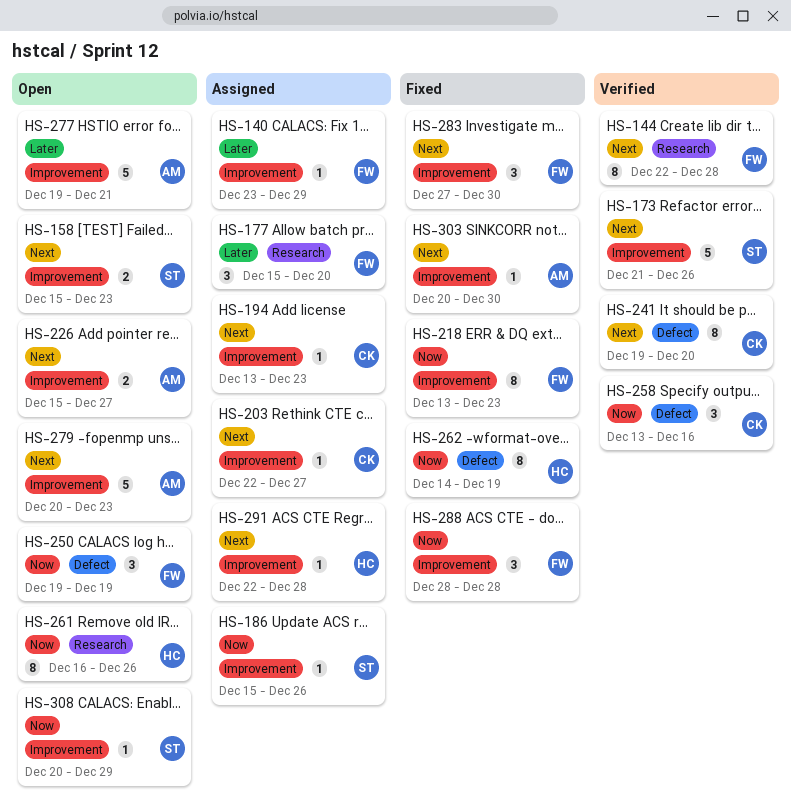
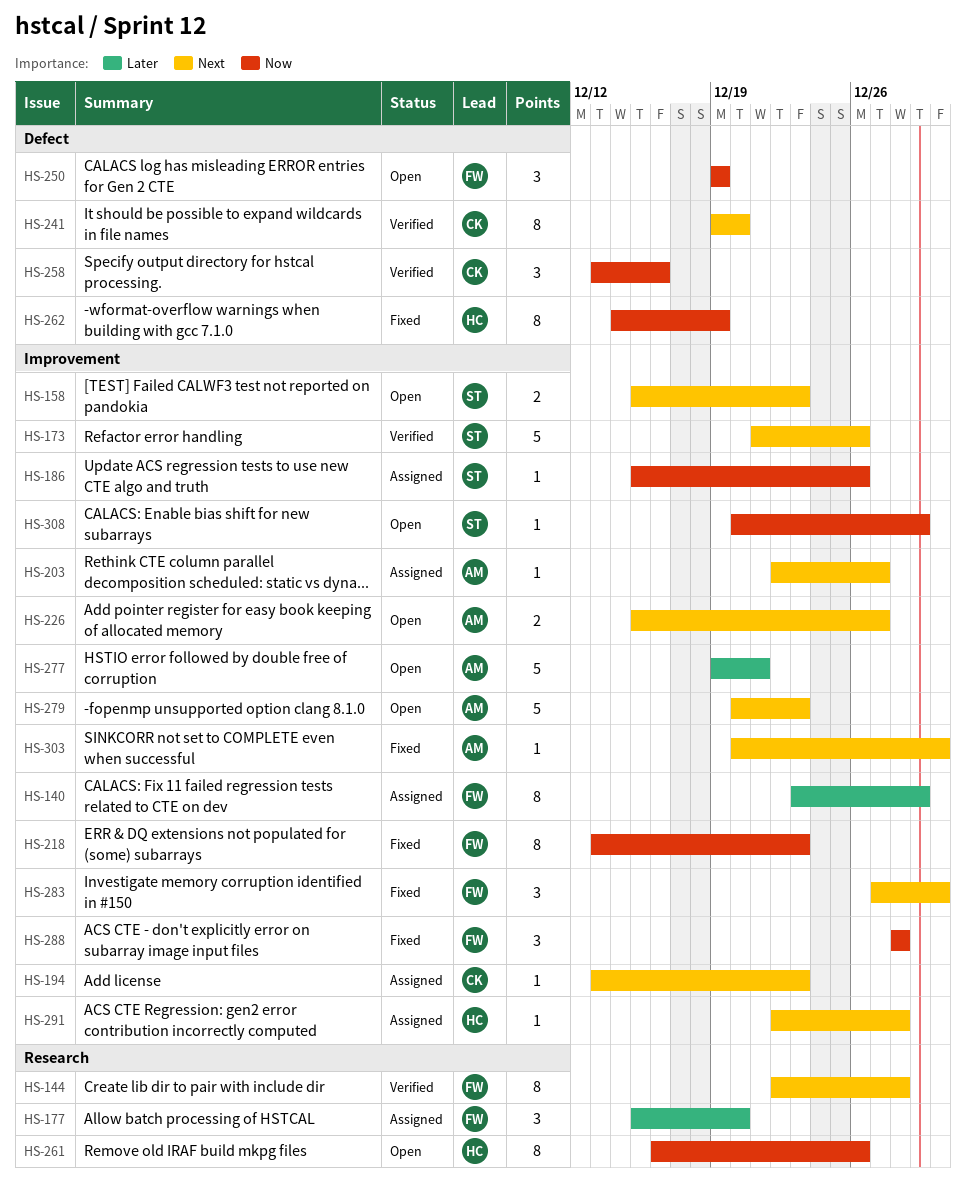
HS-140, estimate: 1 -> 8
HS-203, owner: CK -> AM

